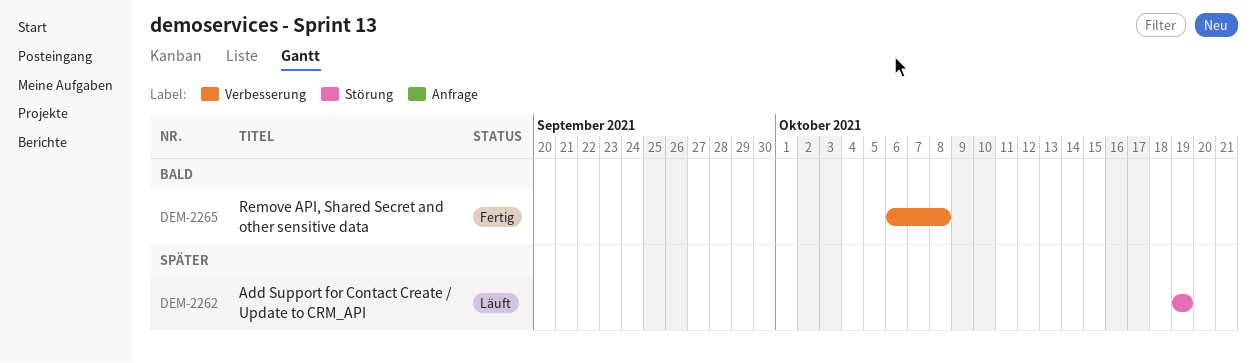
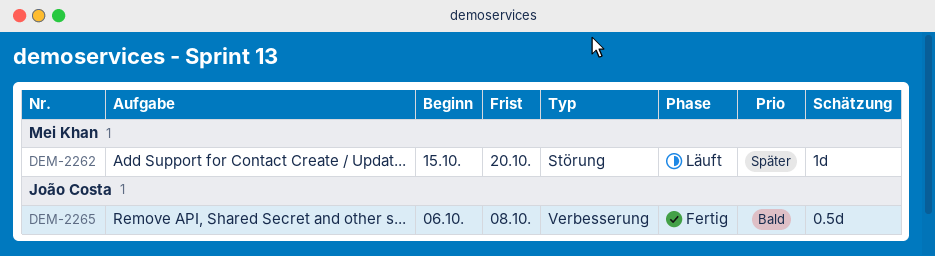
DEM-2262, start: Oct 19 -> Oct 15
DEM-2262, due: Oct 19 -> Oct 20

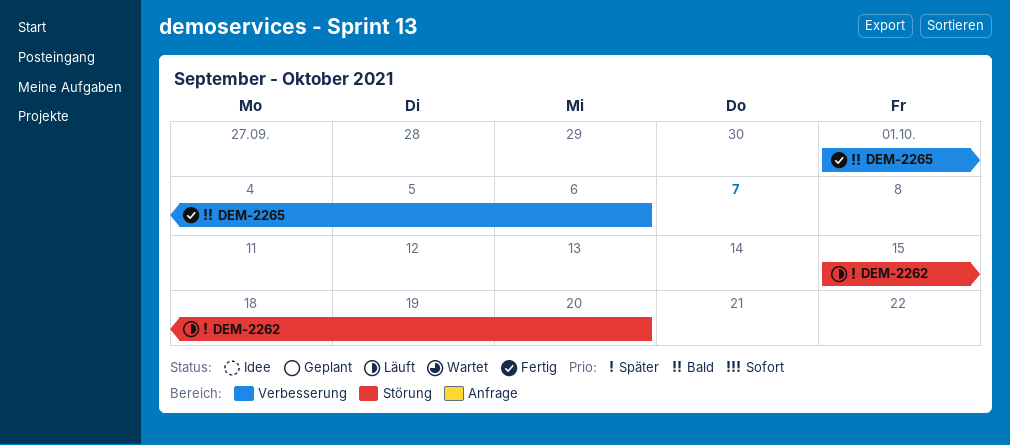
DEM-2265, start: Oct 6 -> Oct 1
DEM-2265, due: Oct 8 -> Oct 6

